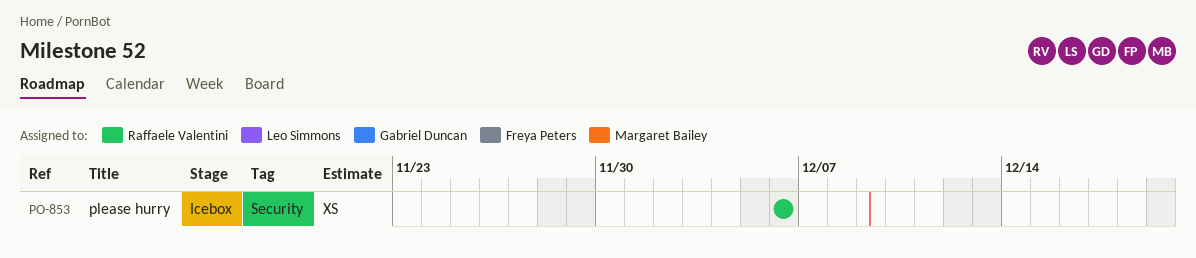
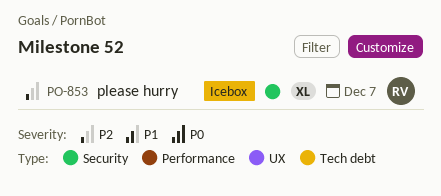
PO-853, estimate: XS -> XL
PO-853, due: Dec 6 -> Dec 7

